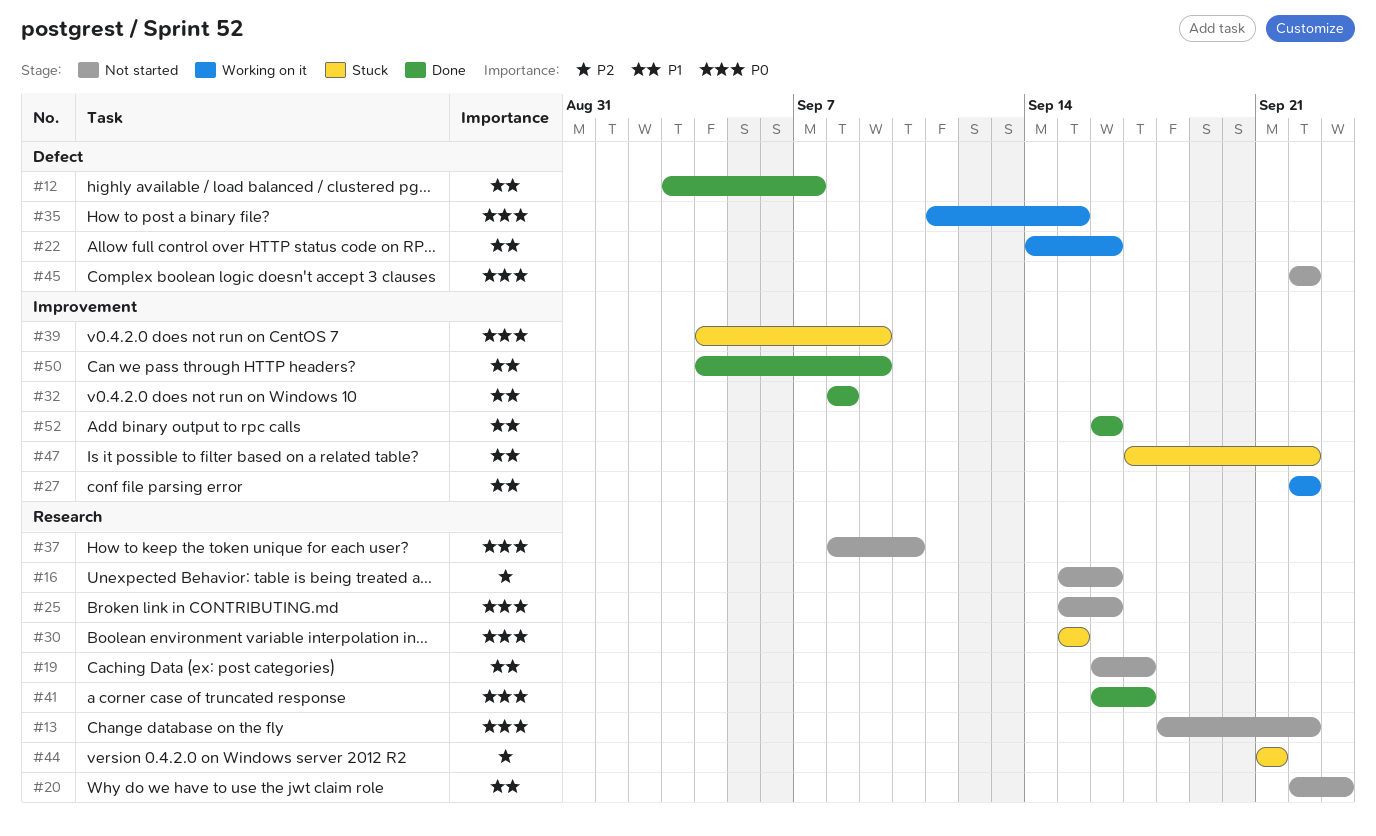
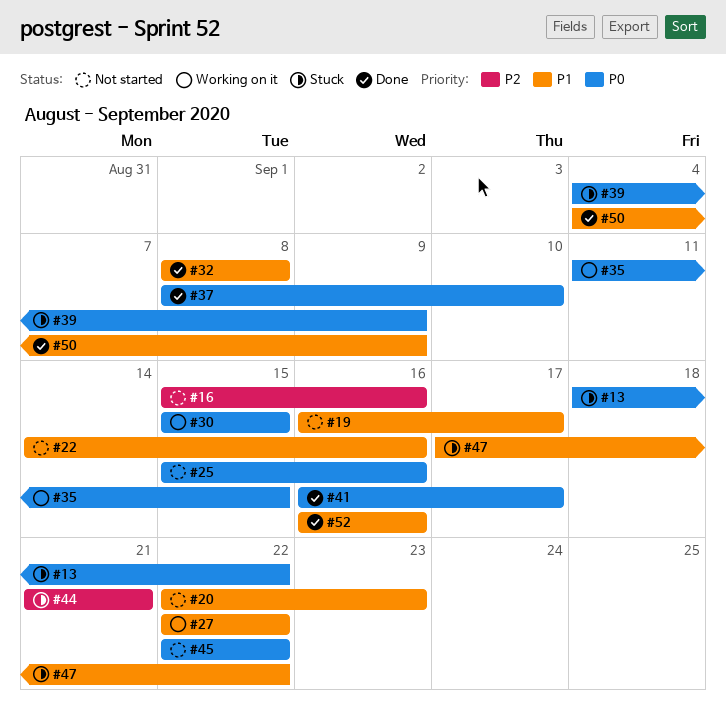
#12: present -> none
#13, status: Not started -> Stuck
#22, status: Working on it -> Not started
#30, status: Stuck -> Working on it
#37, status: Not started -> Done

